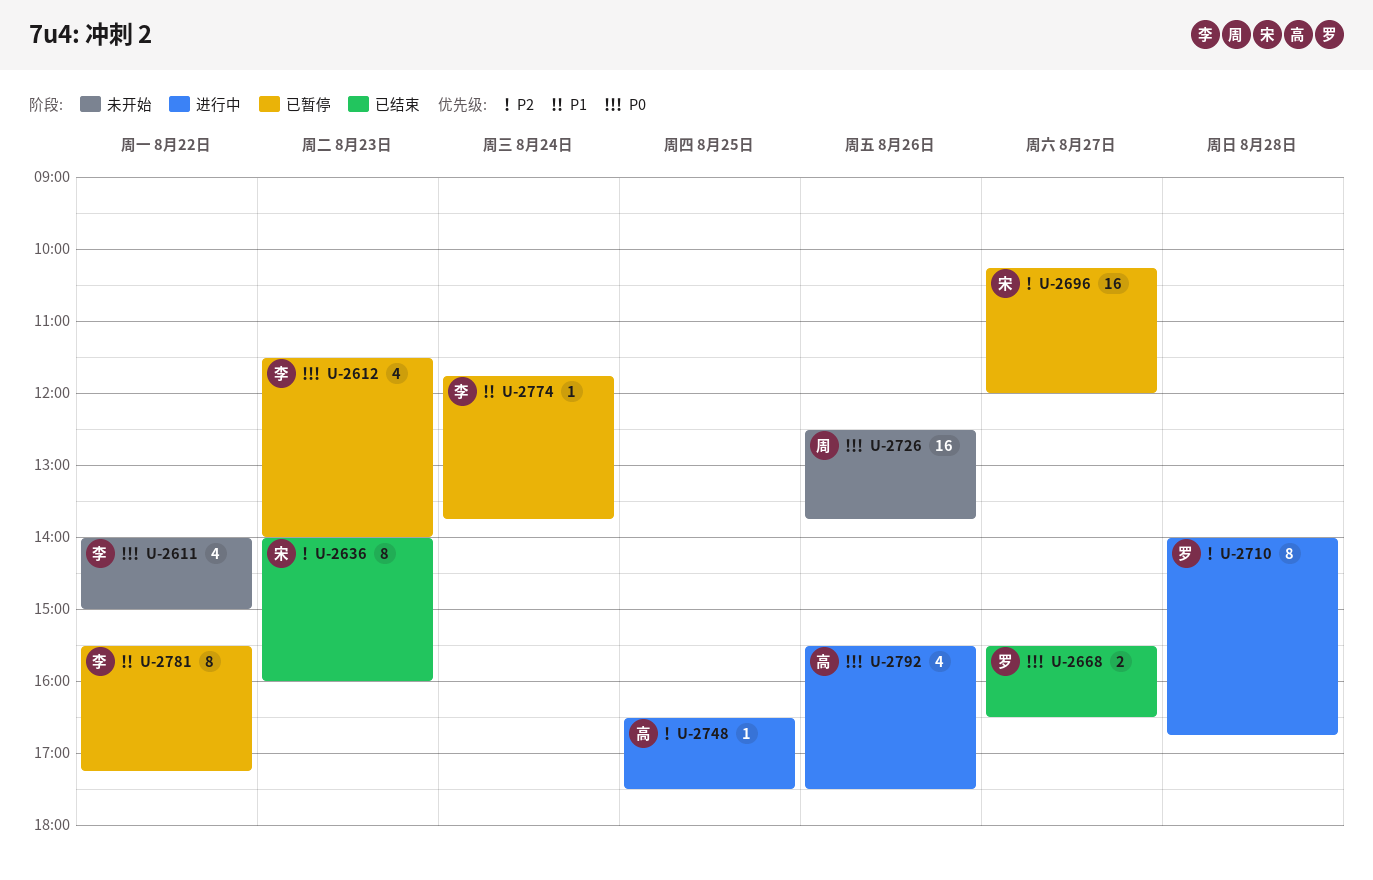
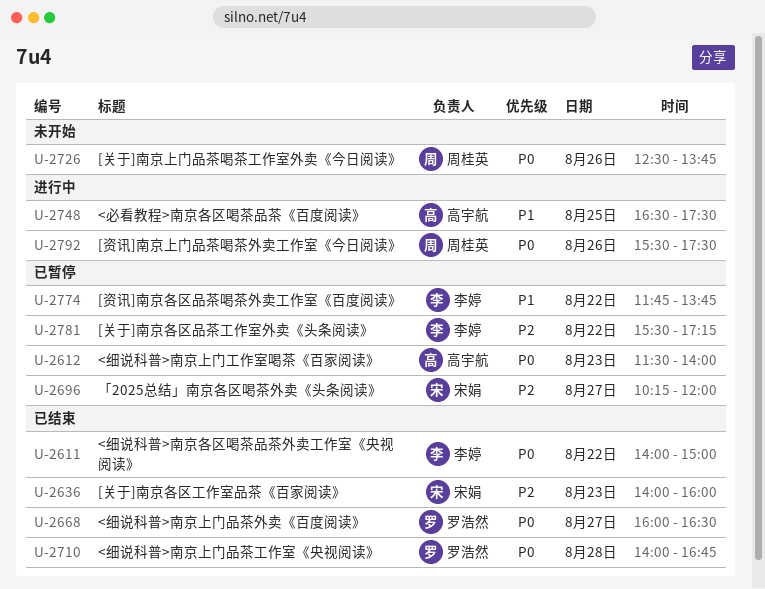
U-2611, status: 未开始 -> 已结束
U-2612, owner: 李婷 -> 高宇航
U-2668, begins: 15:30 -> 16:00
U-2710, status: 进行中 -> 已结束
U-2710, priority: P2 -> P0
U-2748, priority: P2 -> P1
U-2774, day: Aug 24 -> Aug 22
U-2781, priority: P1 -> P2
U-2792, owner: 高宇航 -> 周桂英

